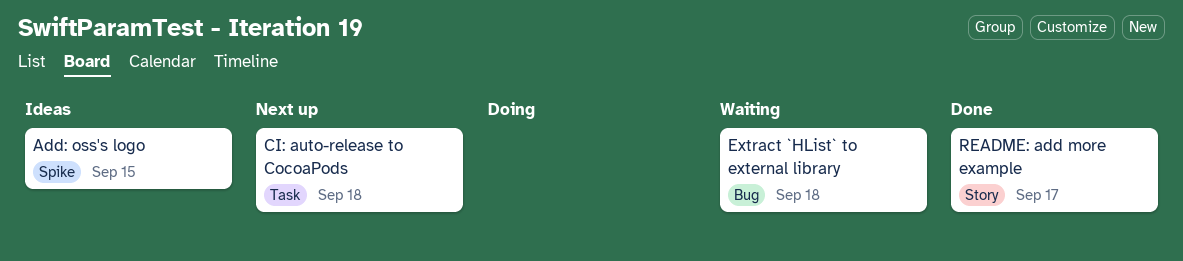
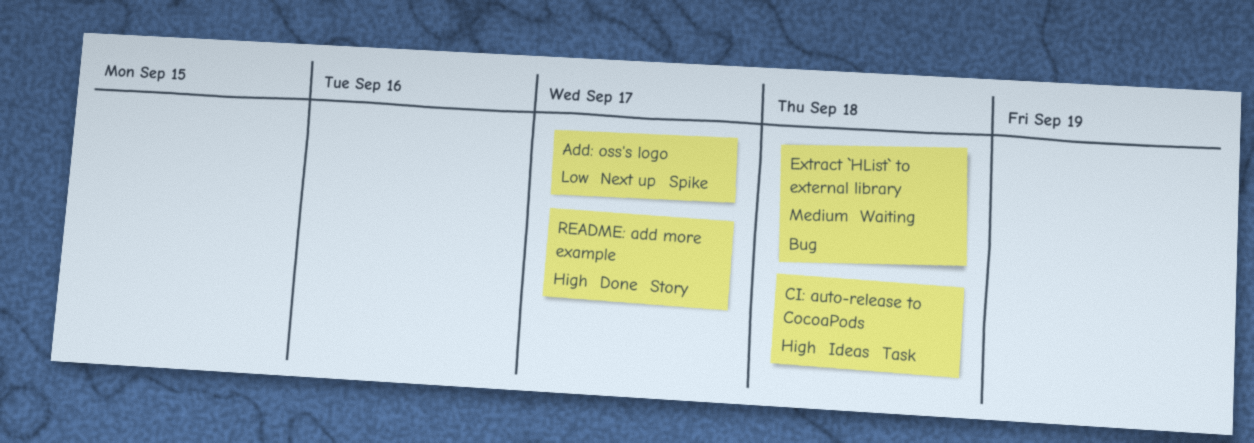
Add: oss's logo, status: Ideas -> Next up
Add: oss's logo, due: Sep 15 -> Sep 17
CI: auto-release to CocoaPods, status: Next up -> Ideas

